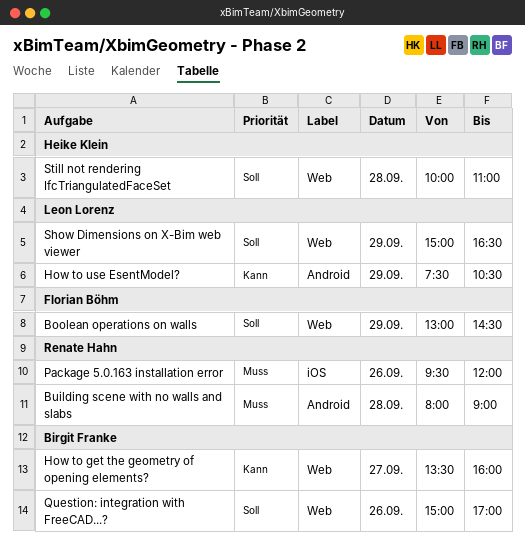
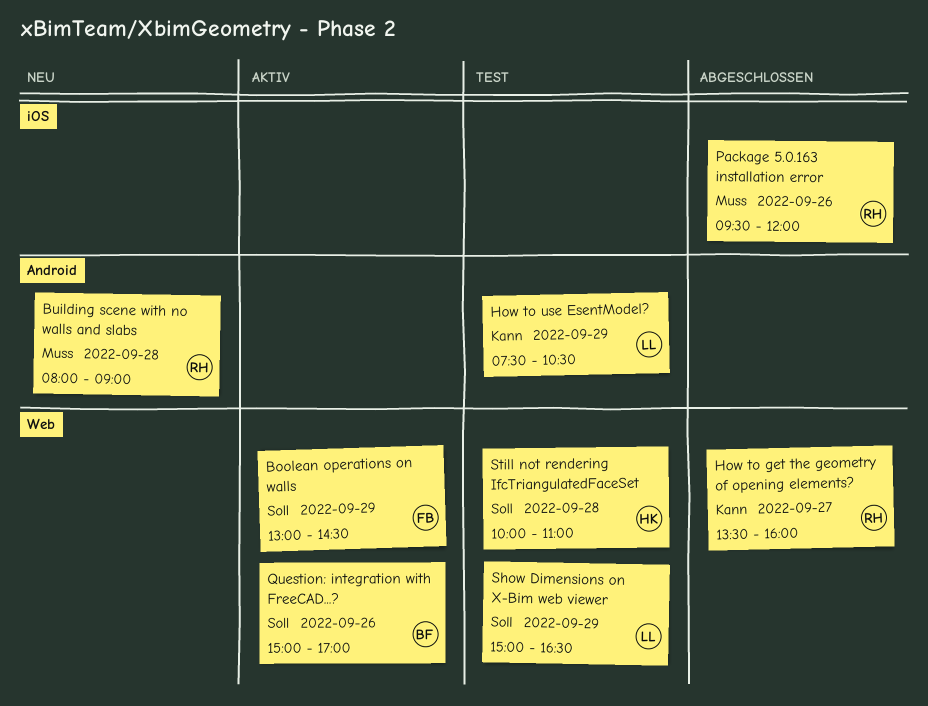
How to get the geometry of opening elements?, owner: Birgit Franke -> Renate Hahn

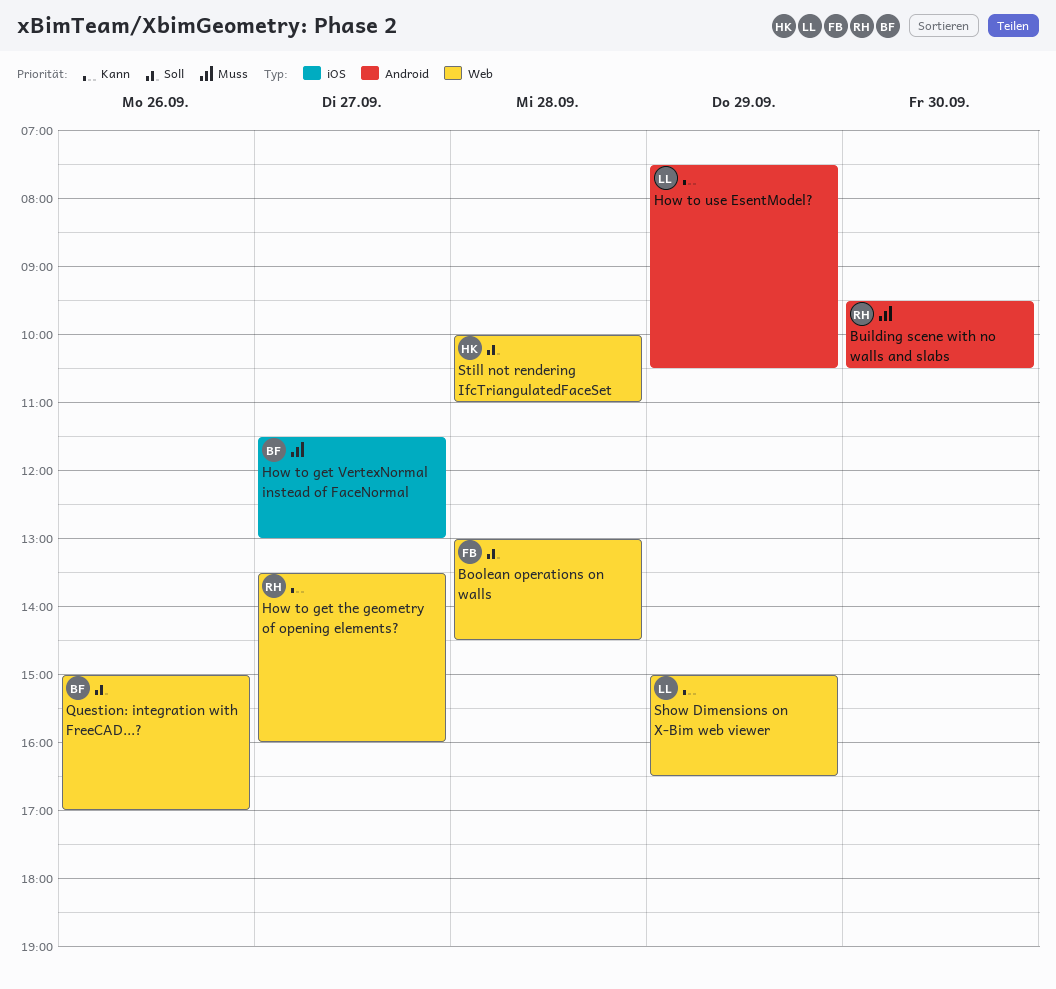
Boolean operations on walls, day: Sep 29 -> Sep 28
Building scene with no walls and slabs, day: Sep 28 -> Sep 30
Building scene with no walls and slabs, begins: 08:00 -> 09:30
Building scene with no walls and slabs, ends: 09:00 -> 10:30
How to get VertexNormal instead of FaceNormal: none -> present
Package 5.0.163 installation error: present -> none
Show Dimensions on X-Bim web viewer, priority: Soll -> Kann

